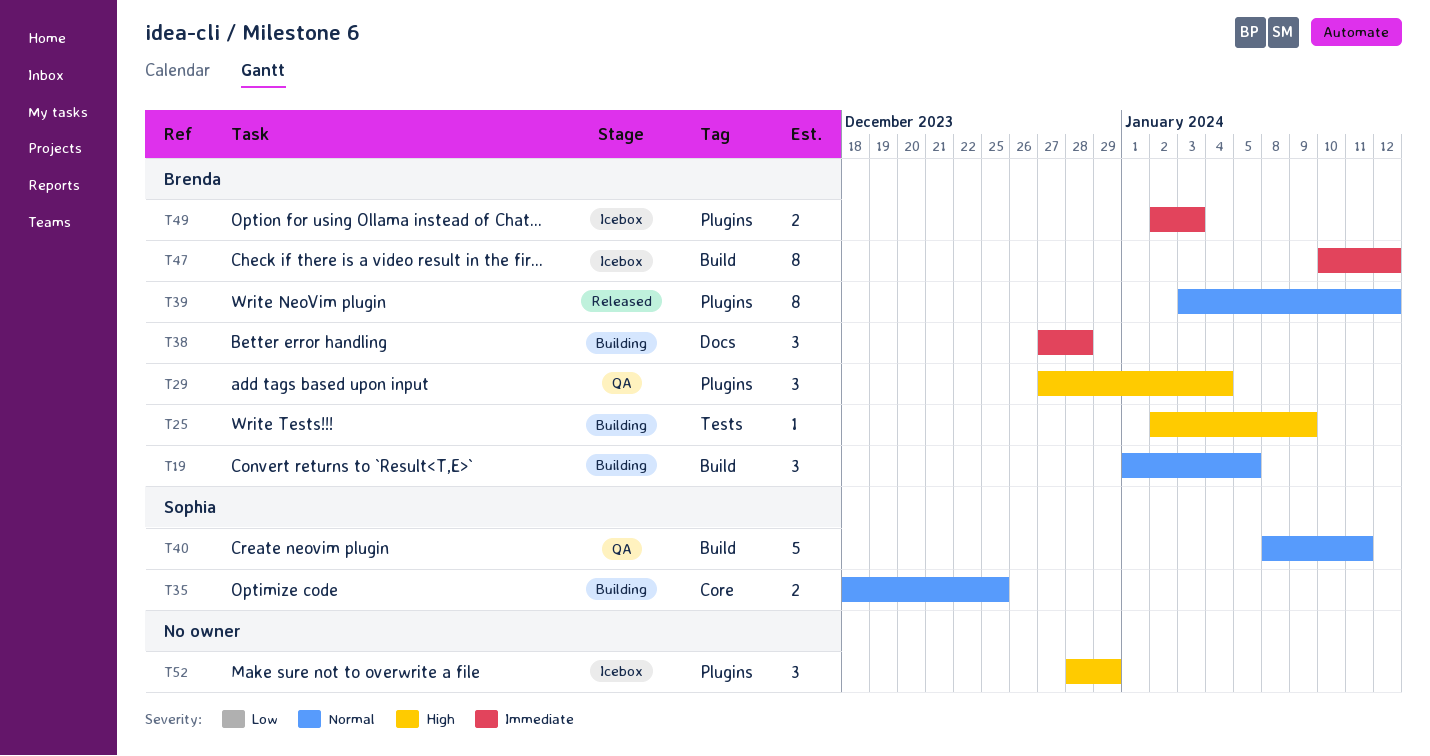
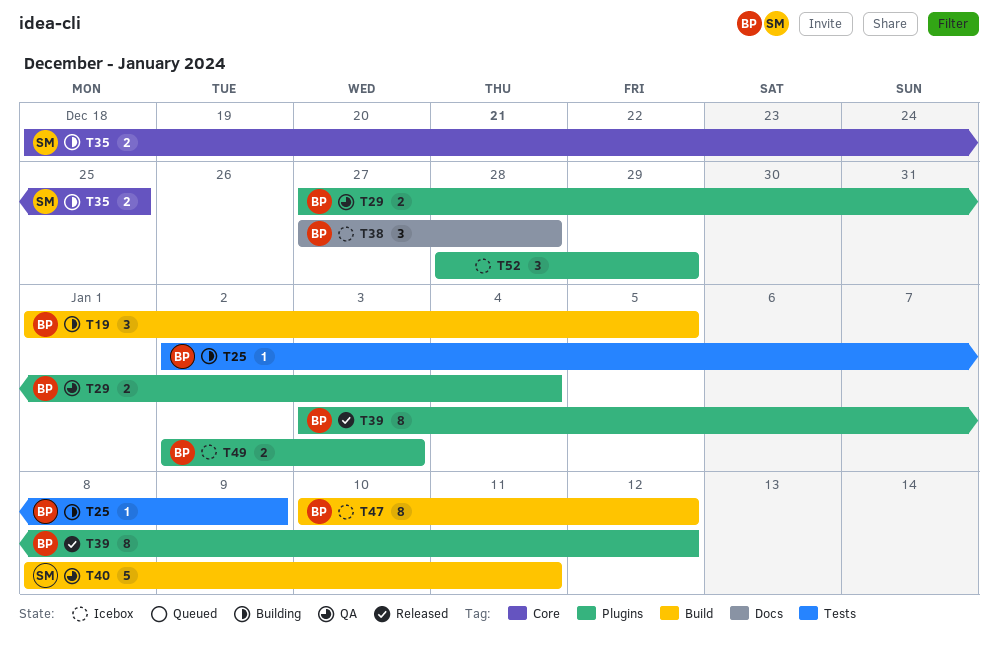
T29, estimate: 3 -> 2
T38, status: Building -> Icebox

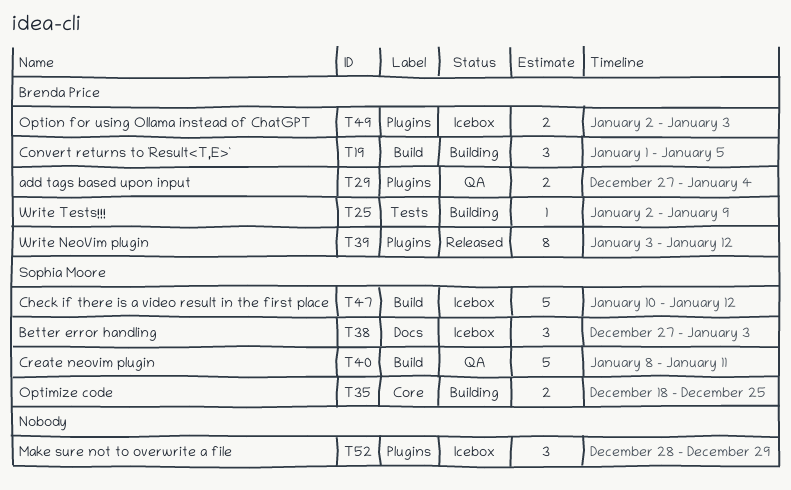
T38, owner: Brenda Price -> Sophia Moore
T38, due: Dec 28 -> Jan 3
T47, owner: Brenda Price -> Sophia Moore
T47, estimate: 8 -> 5

